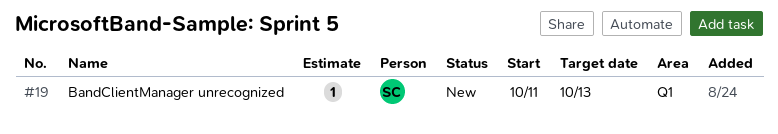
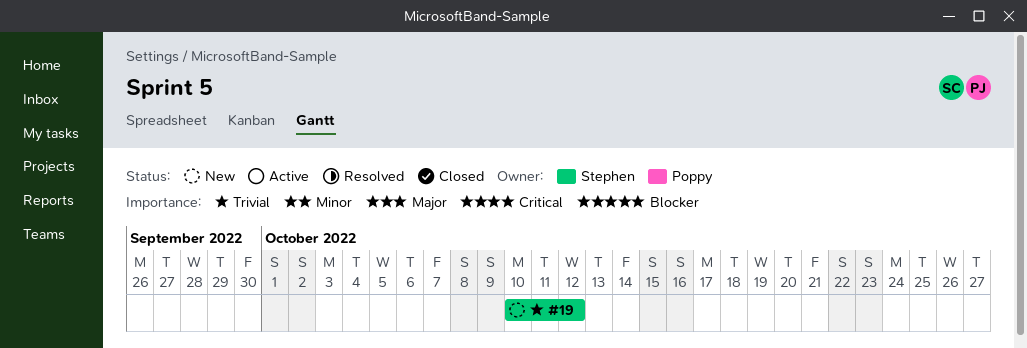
#19, start: Oct 11 -> Oct 10
#19, due: Oct 13 -> Oct 12

